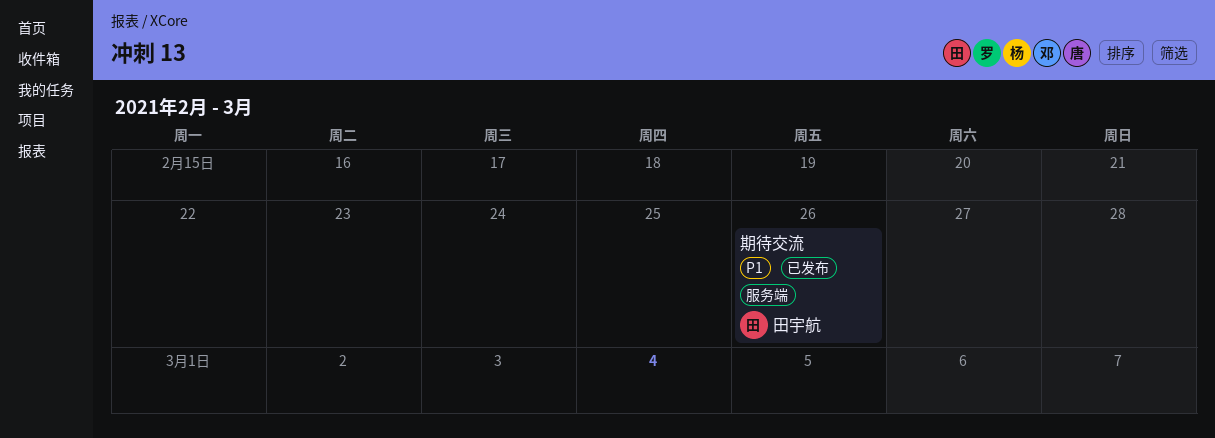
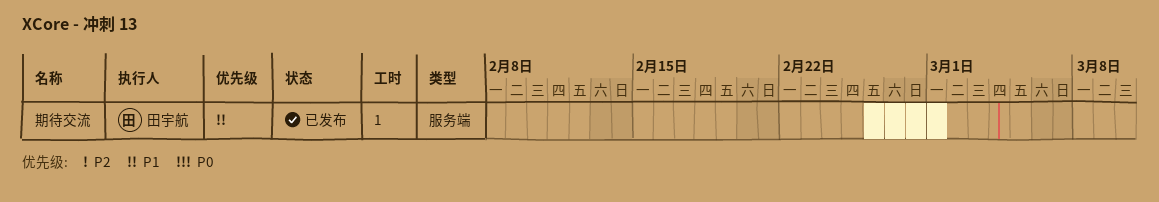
期待交流, due: Feb 26 -> Mar 1

